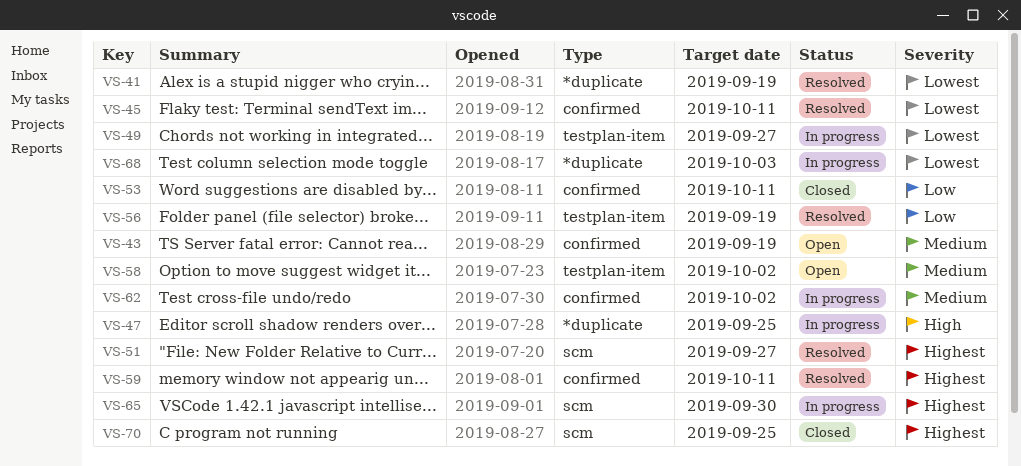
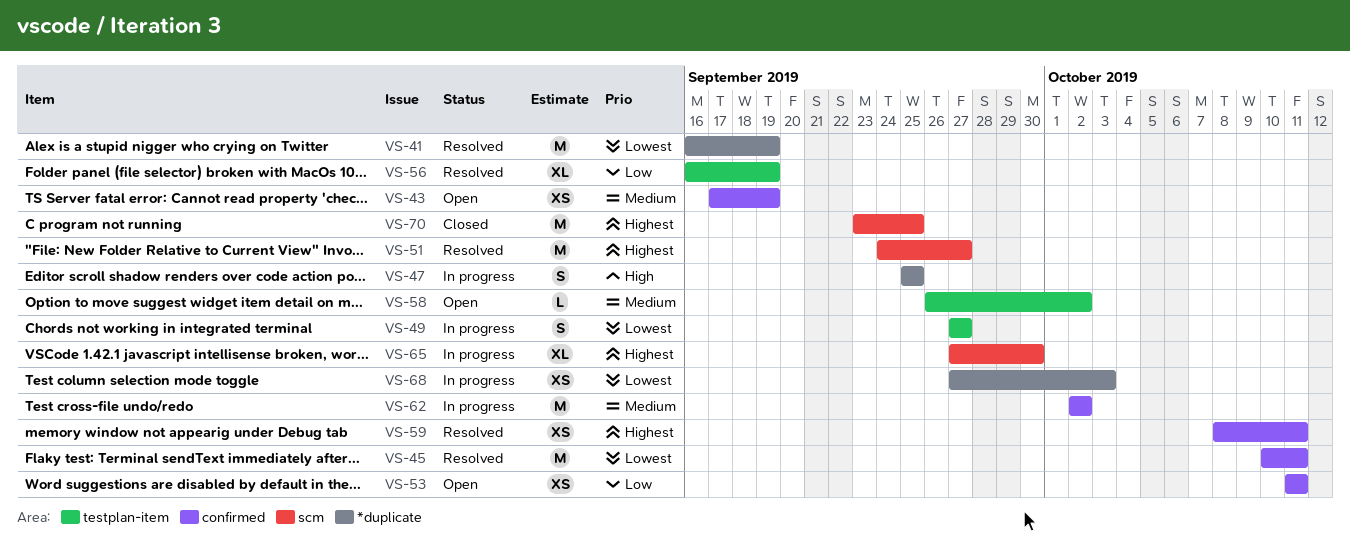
VS-53, status: Closed -> Open

